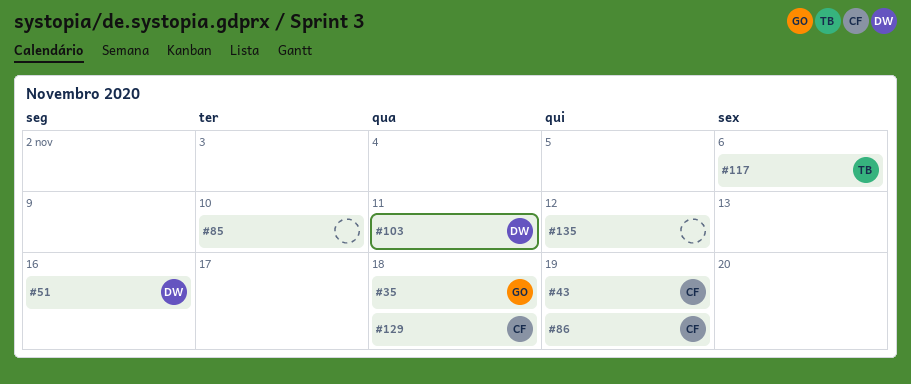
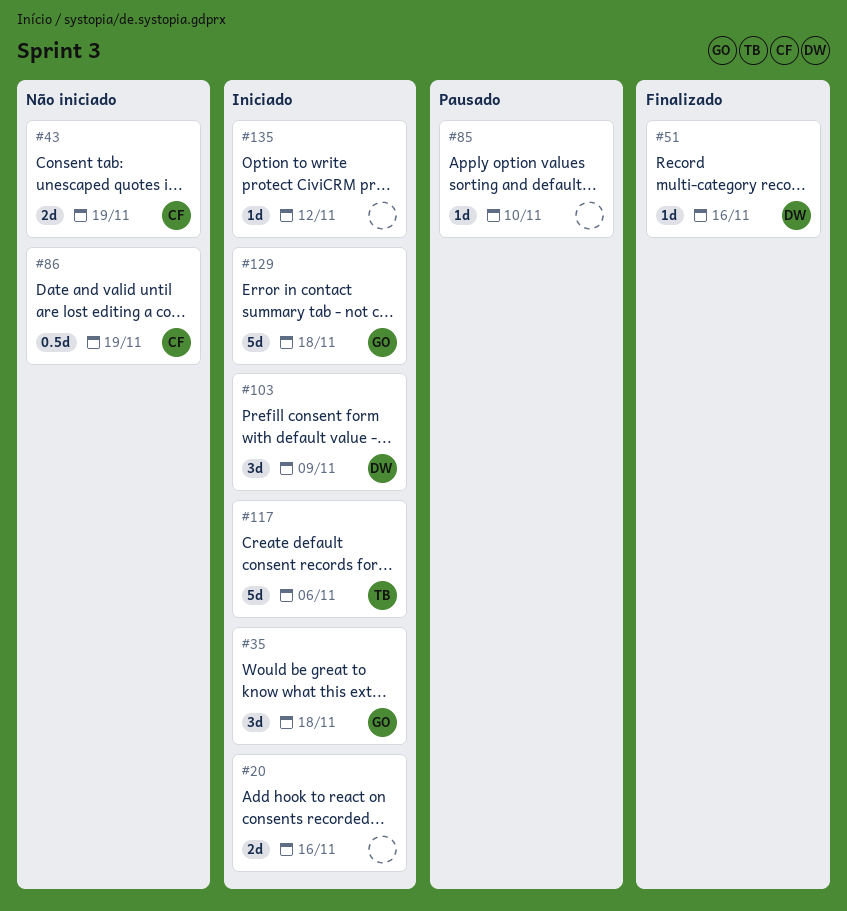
#20: none -> present
#103, due: Nov 11 -> Nov 9
#129, owner: CF -> GO

